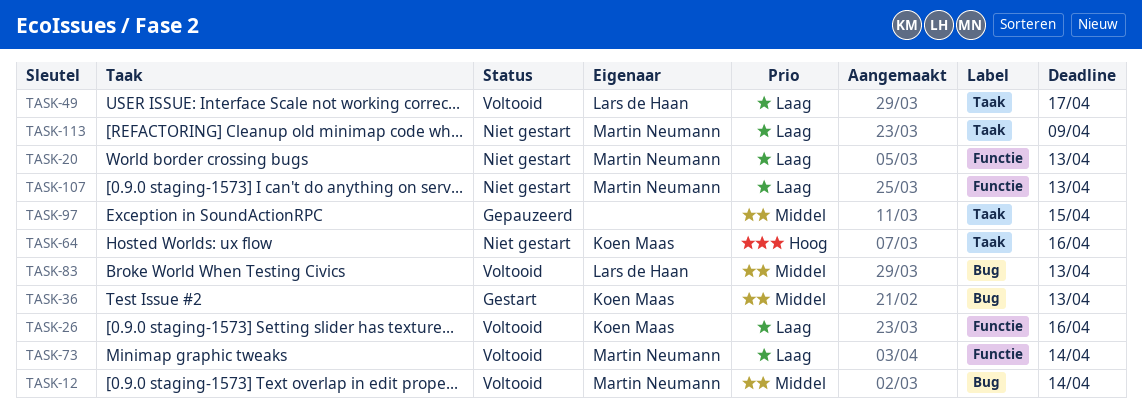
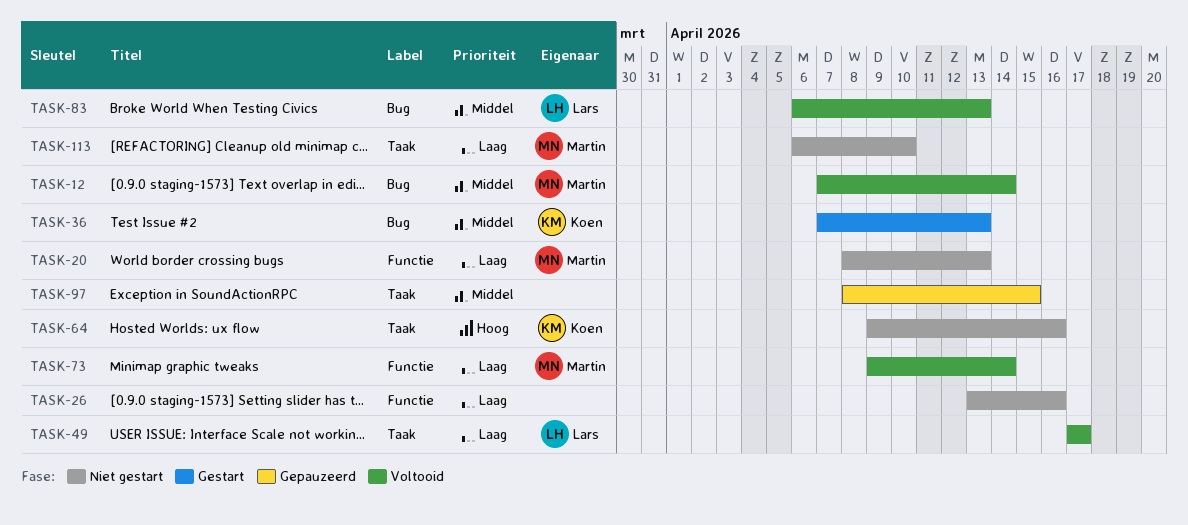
TASK-26, status: Voltooid -> Niet gestart
TASK-26, owner: Koen Maas -> none
TASK-107: present -> none
TASK-113, due: Apr 9 -> Apr 10

